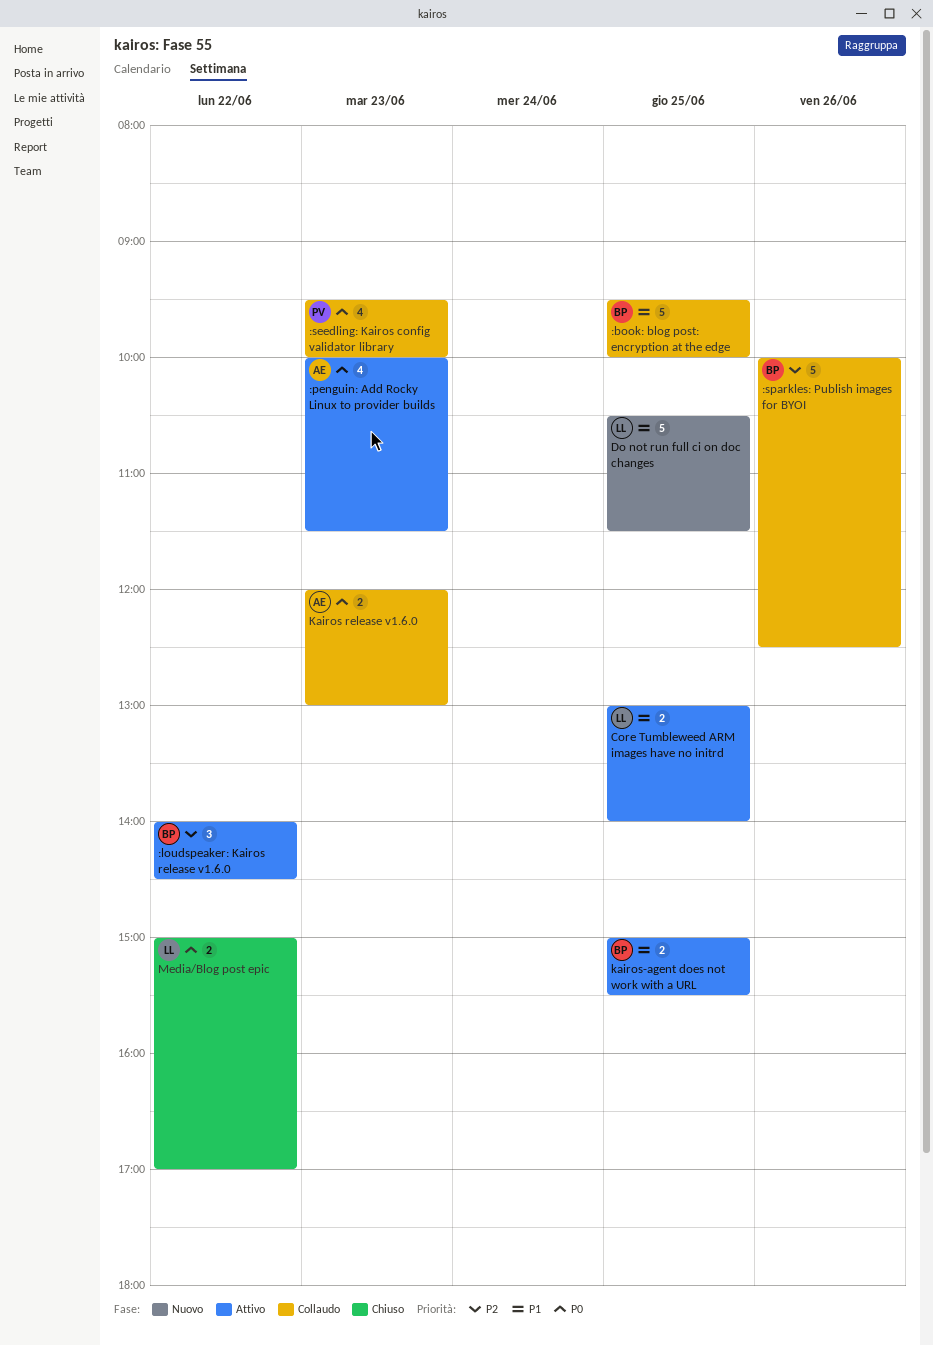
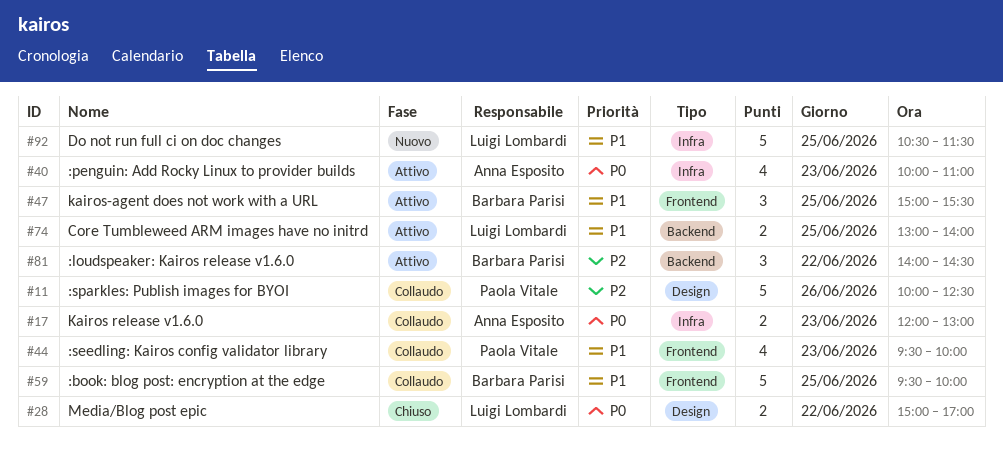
:penguin: Add Rocky Linux to provider builds, ends: 11:30 -> 11:00
:seedling: Kairos config validator library, priority: P0 -> P1
:sparkles: Publish images for BYOI, owner: Barbara Parisi -> Paola Vitale
kairos-agent does not work with a URL, estimate: 2 -> 3

